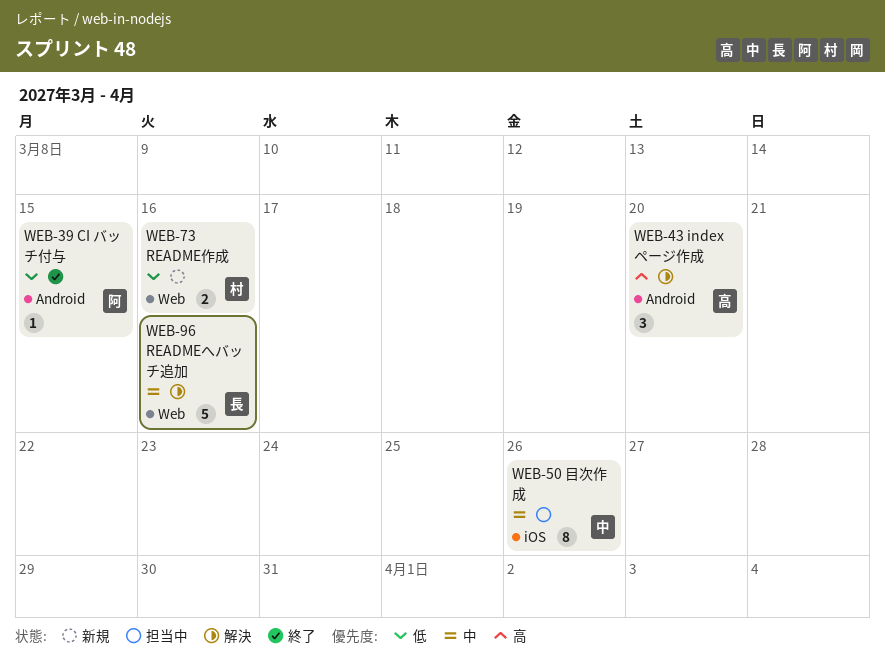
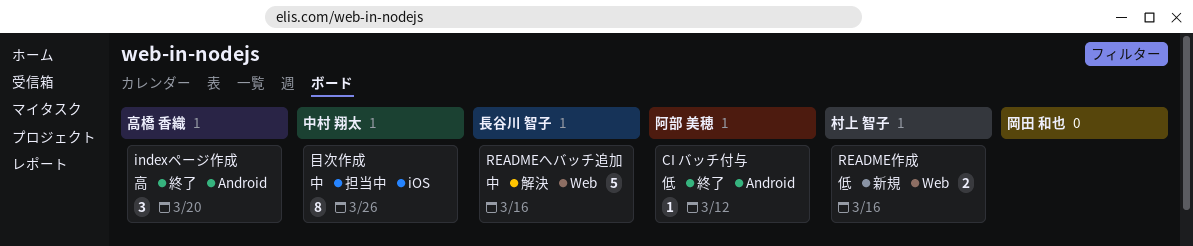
CI バッチ付与, due: Mar 15 -> Mar 12
indexページ作成, status: 解決 -> 終了

